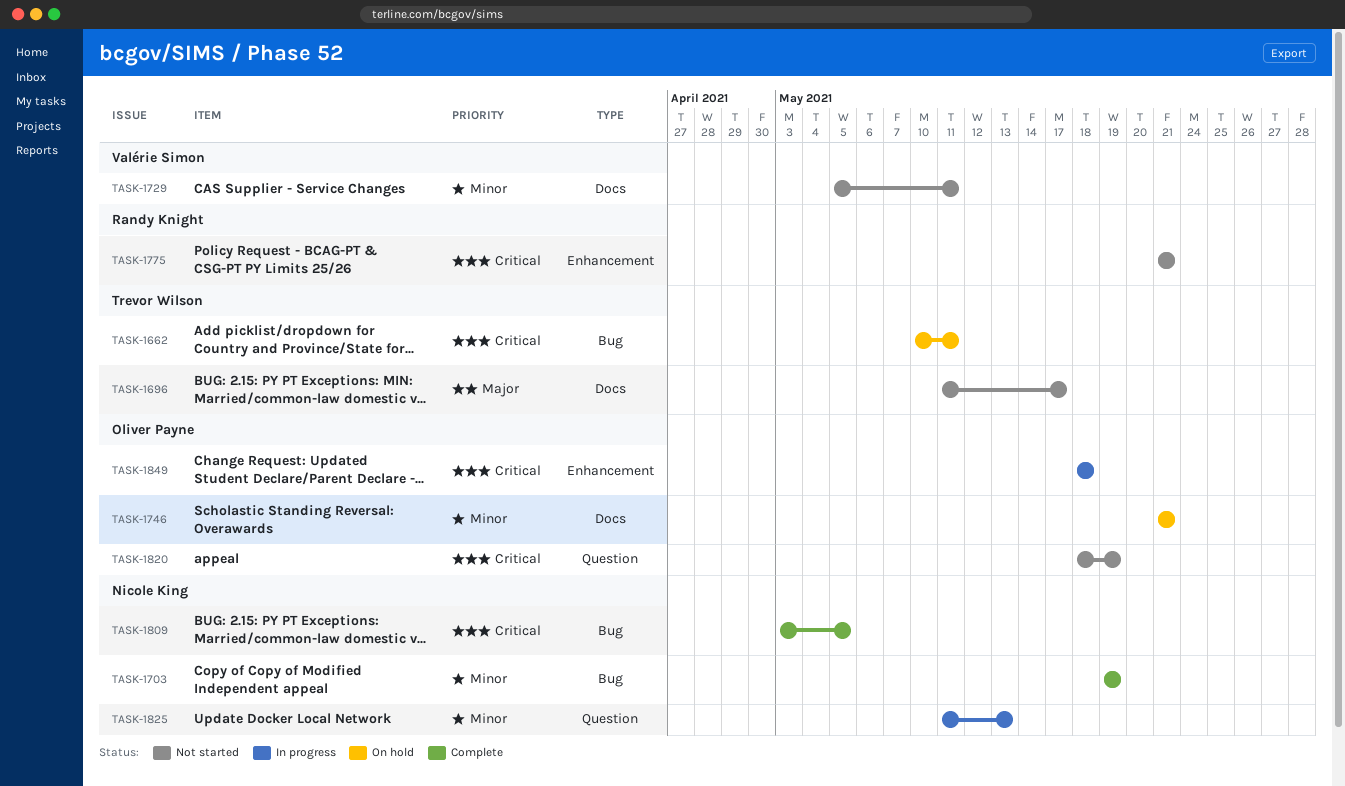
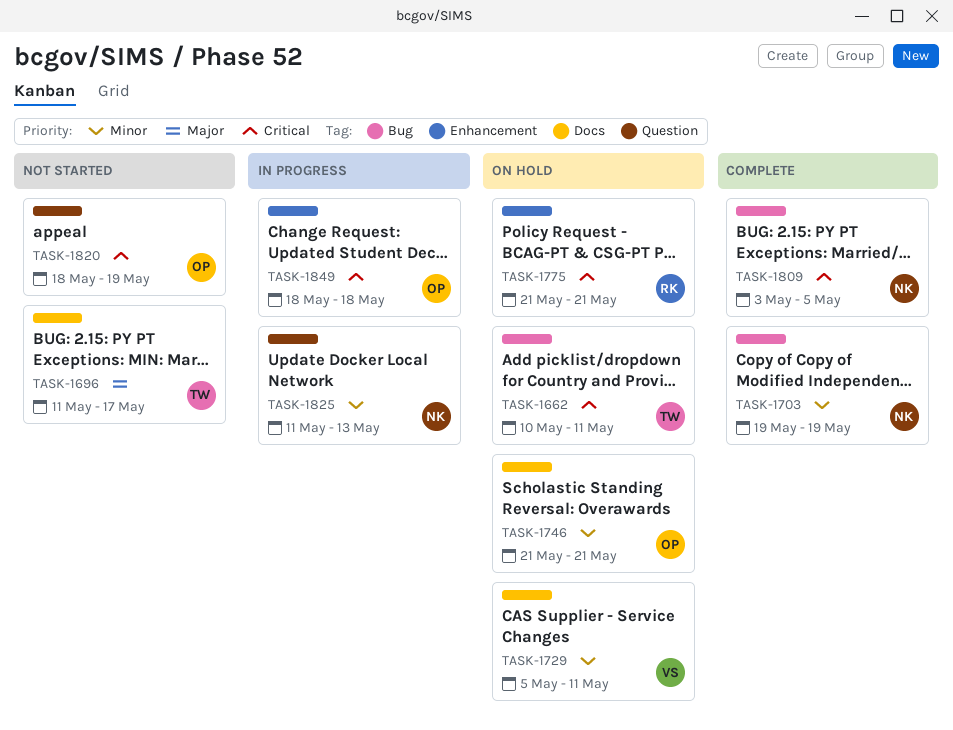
TASK-1729, status: Not started -> On hold
TASK-1775, status: Not started -> On hold

